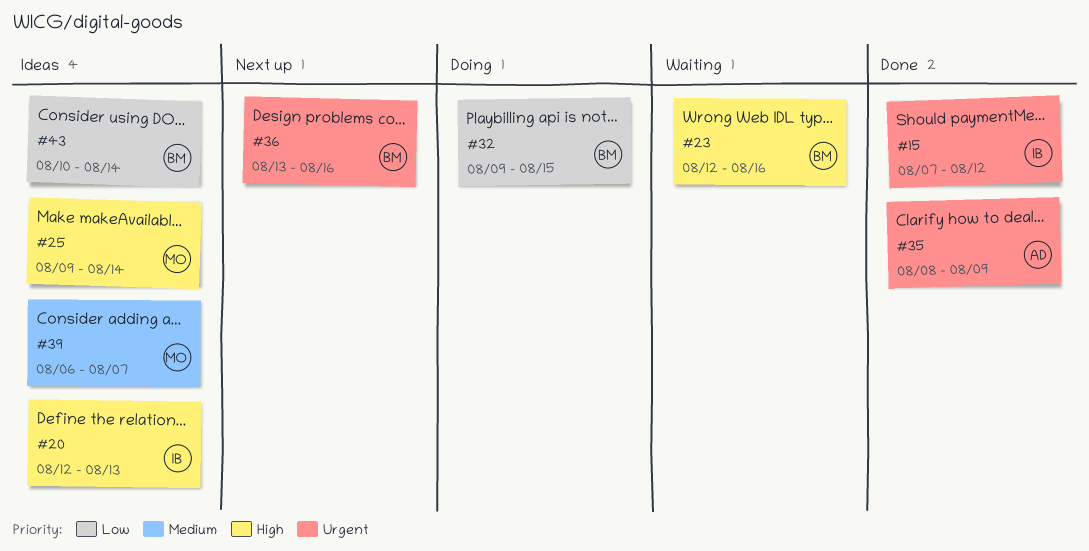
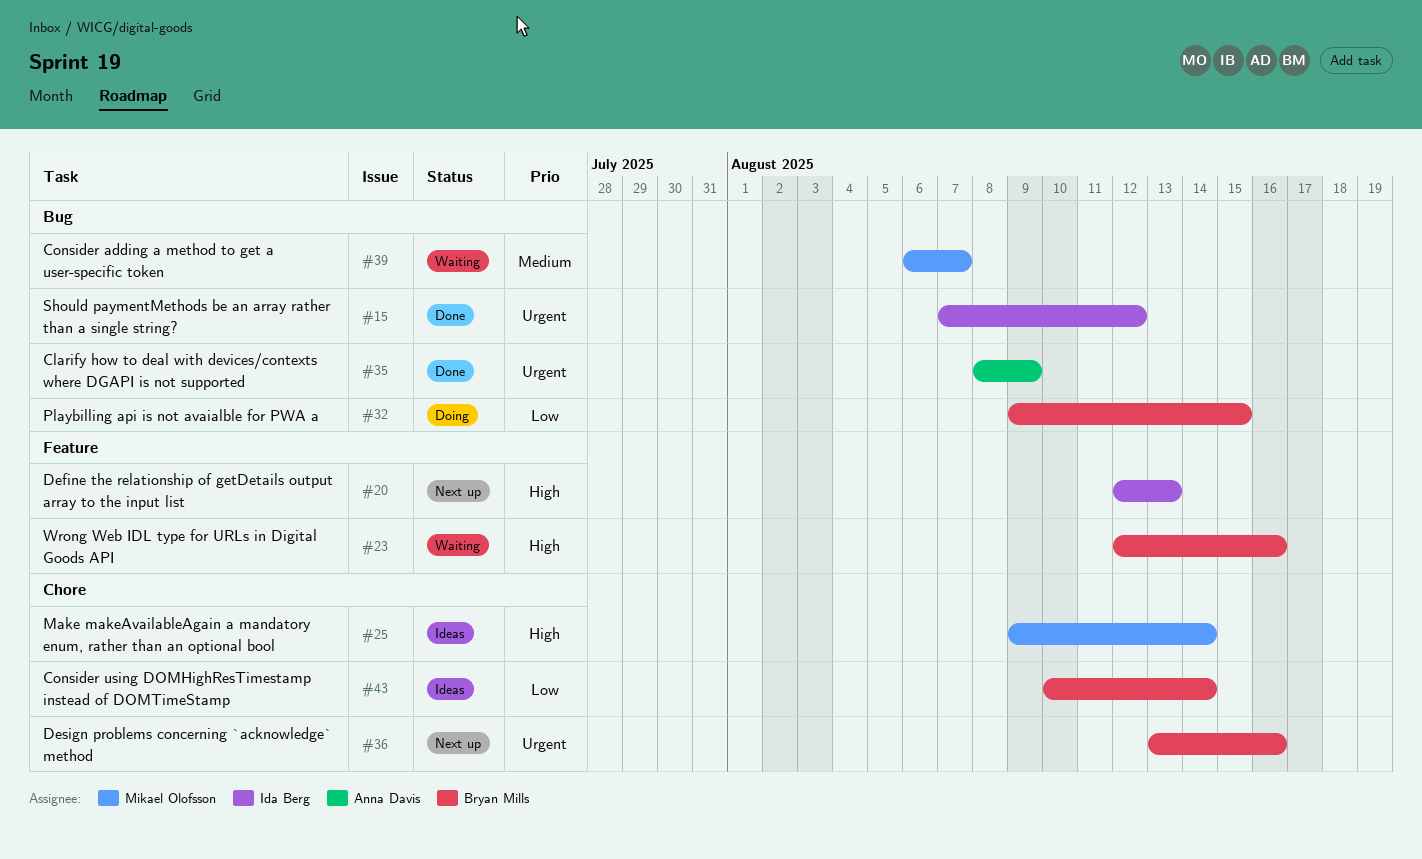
#20, status: Ideas -> Next up
#39, status: Ideas -> Waiting

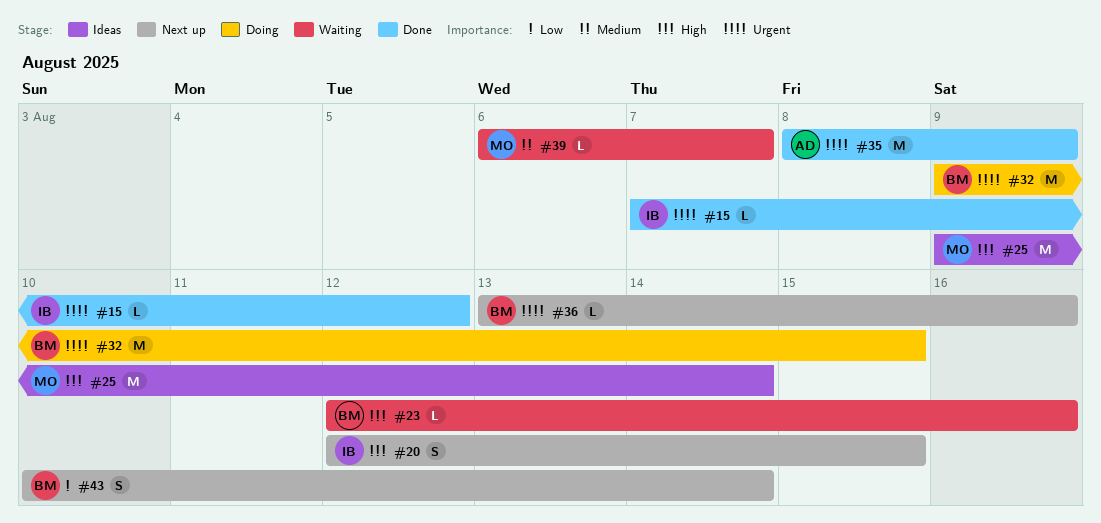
#20, due: Aug 13 -> Aug 15
#32, priority: Low -> Urgent
#43, status: Ideas -> Next up

